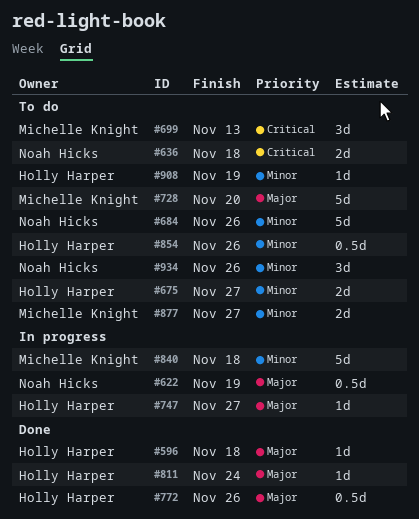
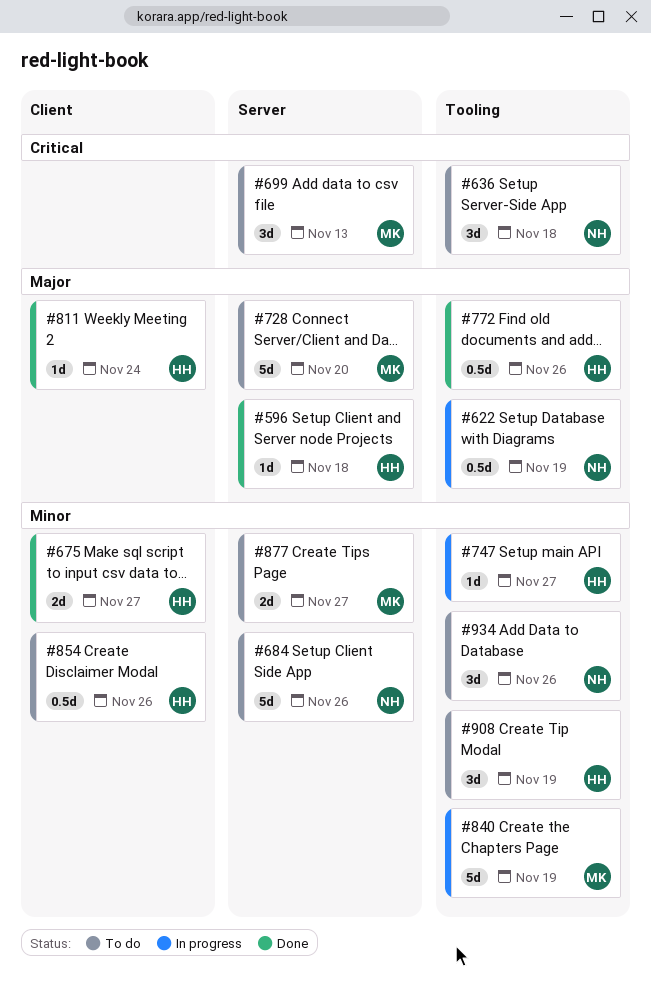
#636, estimate: 2d -> 3d
#675, status: To do -> Done
#747, priority: Major -> Minor
#840, due: Nov 18 -> Nov 19
#908, estimate: 1d -> 3d

